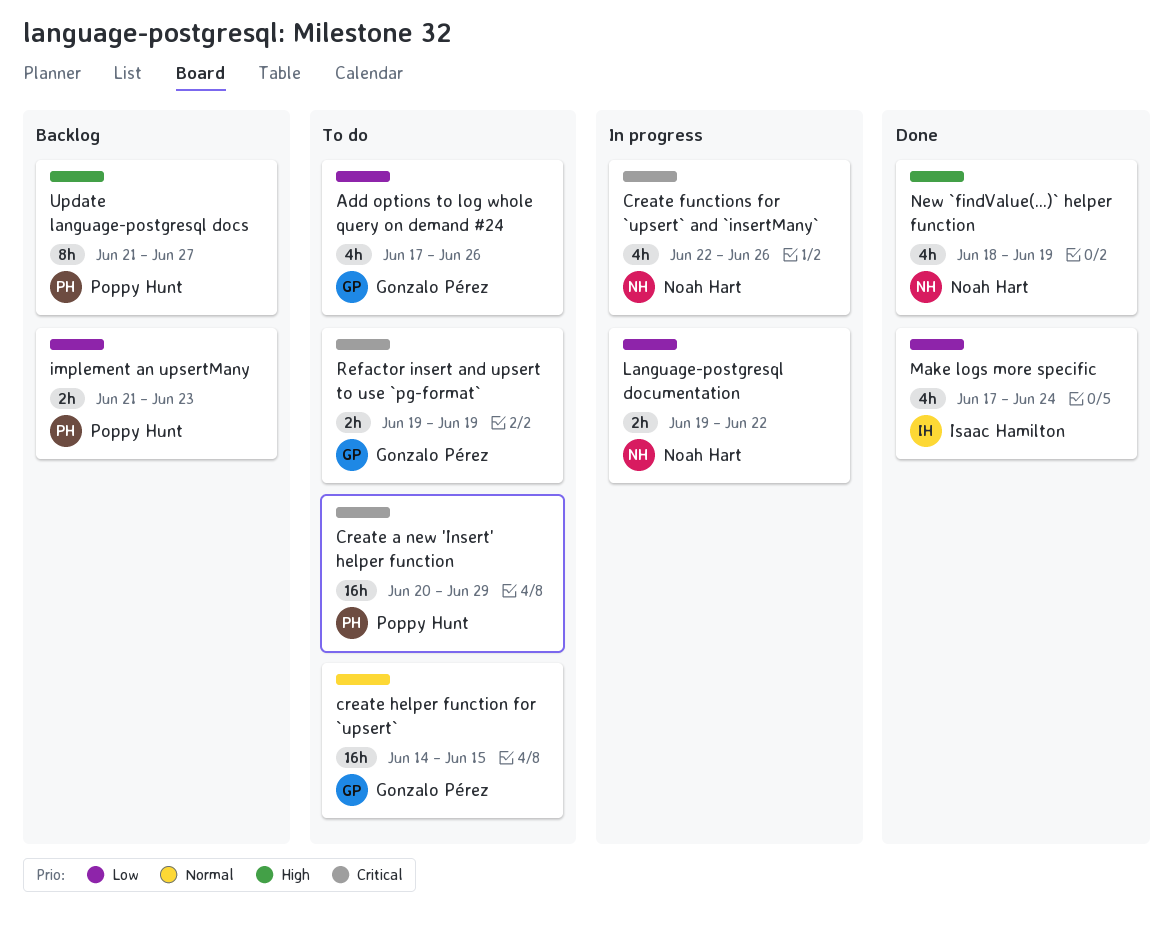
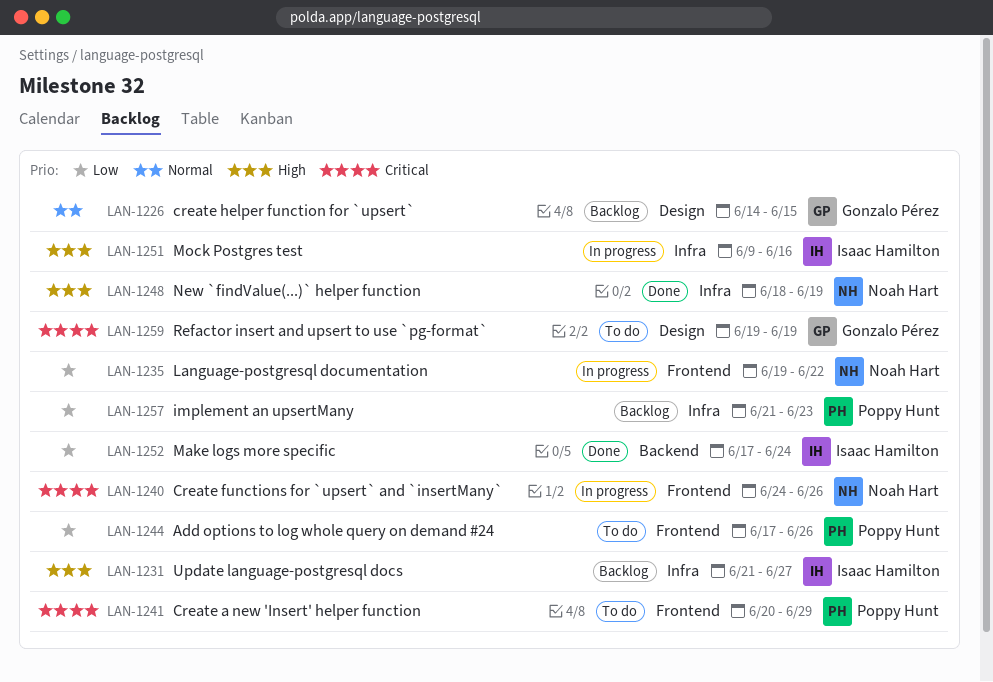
Add options to log whole query on demand #24, owner: Gonzalo Pérez -> Poppy Hunt
Create functions for `upsert` and `insertMany`, start: Jun 22 -> Jun 24
create helper function for `upsert`, status: To do -> Backlog
Mock Postgres test: none -> present
Update language-postgresql docs, owner: Poppy Hunt -> Isaac Hamilton

